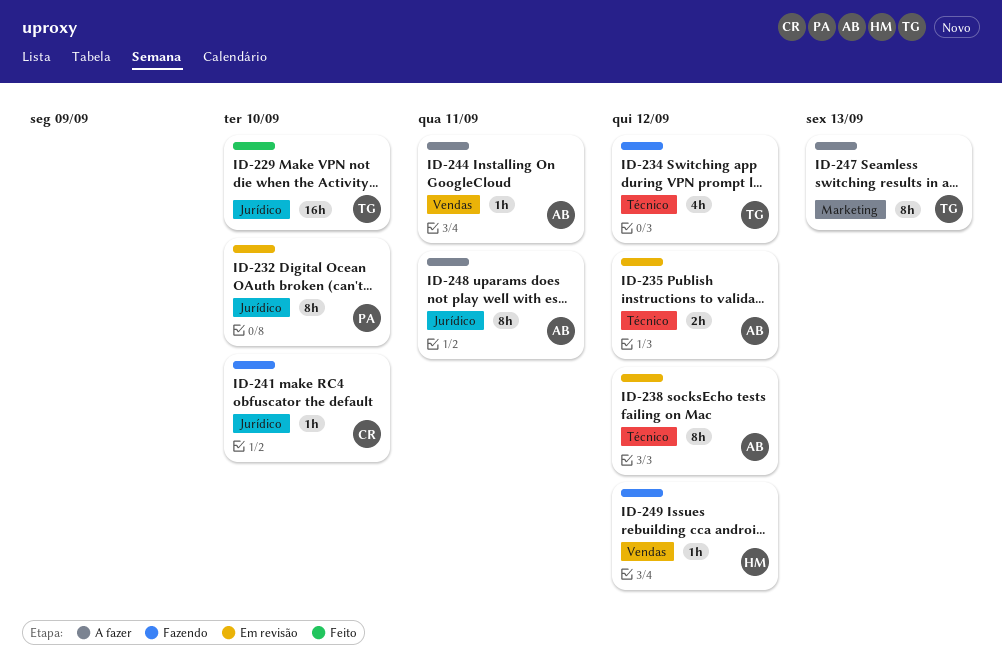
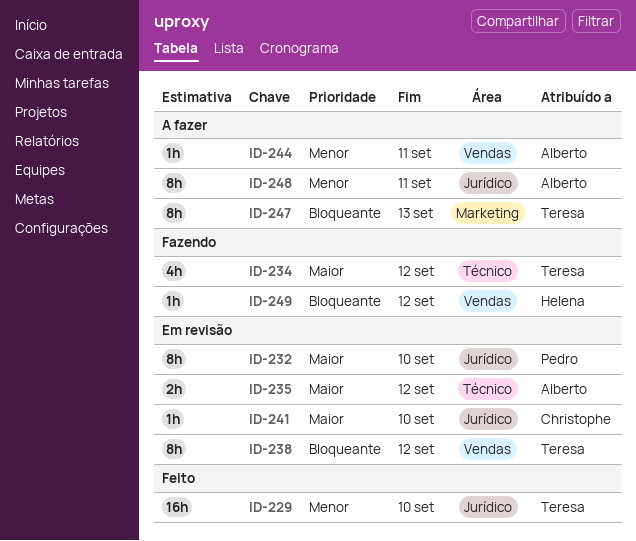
ID-238, owner: Alberto -> Teresa
ID-238, label: Técnico -> Vendas
ID-241, status: Fazendo -> Em revisão

